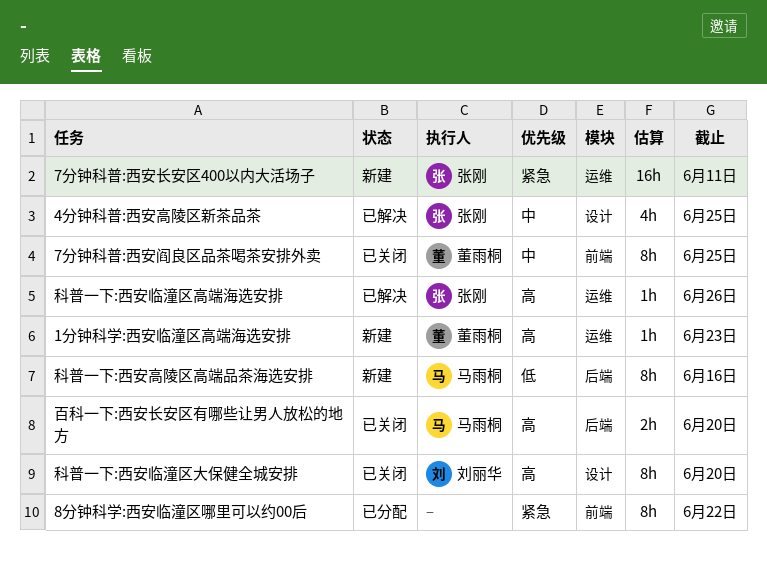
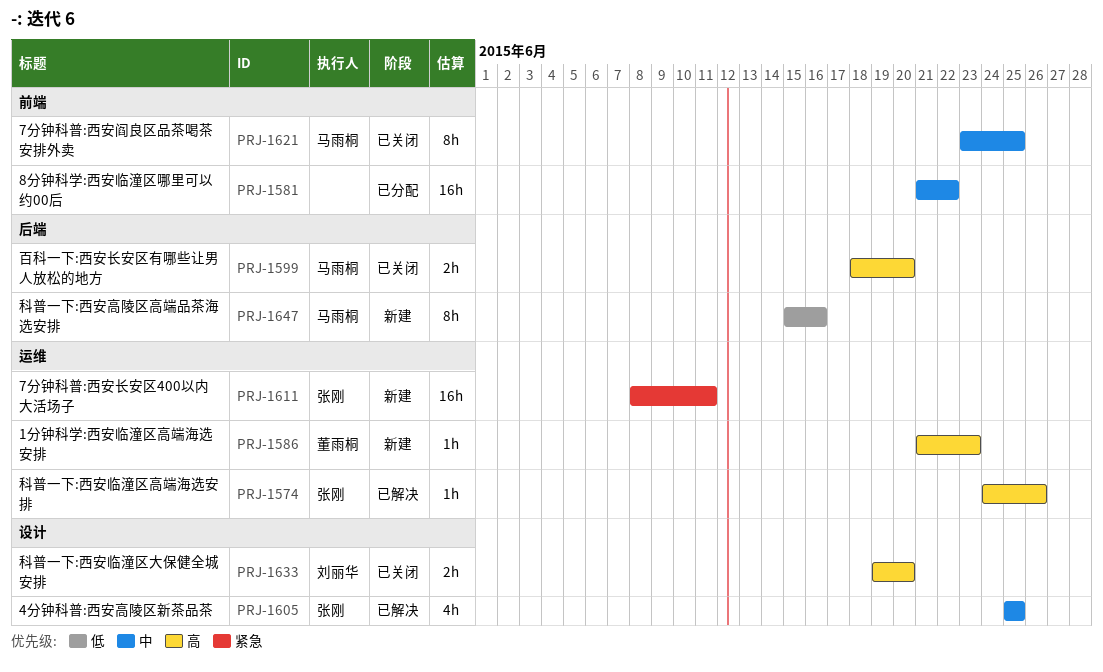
7分钟科普:西安阎良区品茶喝茶安排外卖, owner: 董雨桐 -> 马雨桐
8分钟科学:西安临潼区哪里可以约00后, priority: 紧急 -> 中
8分钟科学:西安临潼区哪里可以约00后, estimate: 8h -> 16h
科普一下:西安临潼区大保健全城安排, estimate: 8h -> 2h

